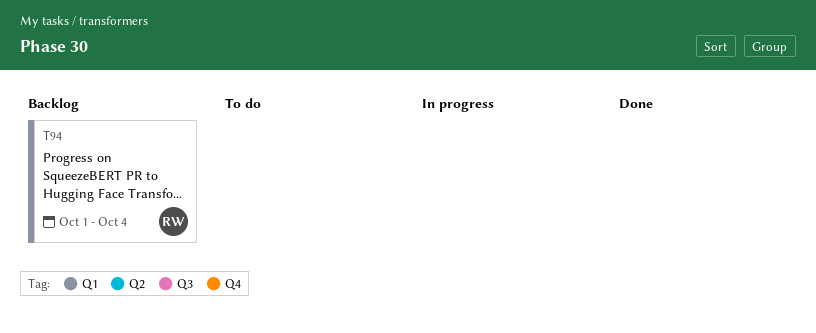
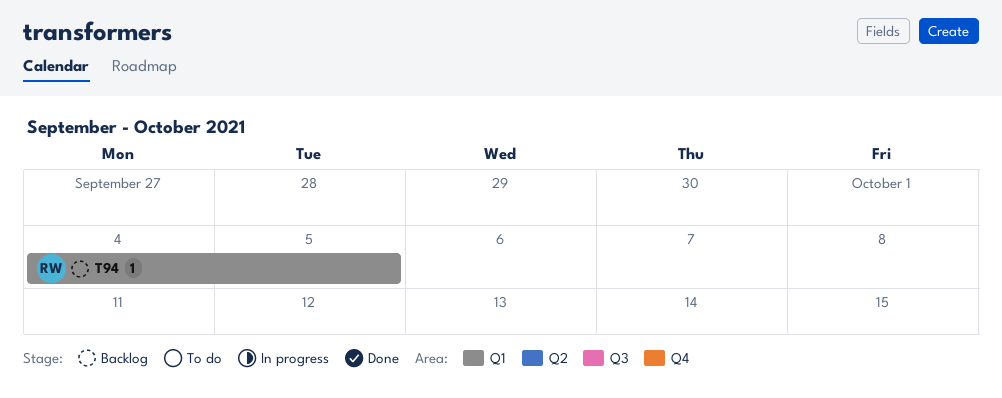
T94, start: Oct 1 -> Oct 4
T94, due: Oct 4 -> Oct 5

